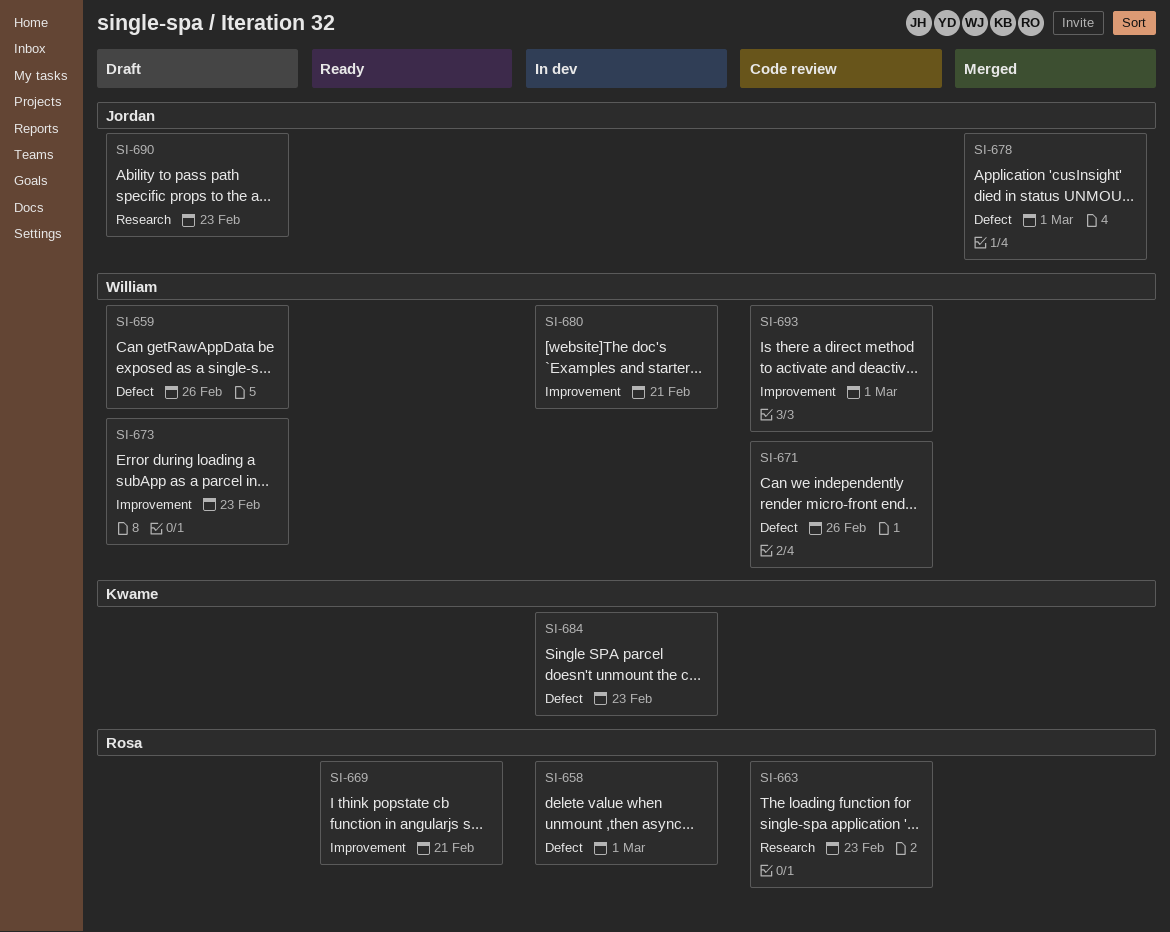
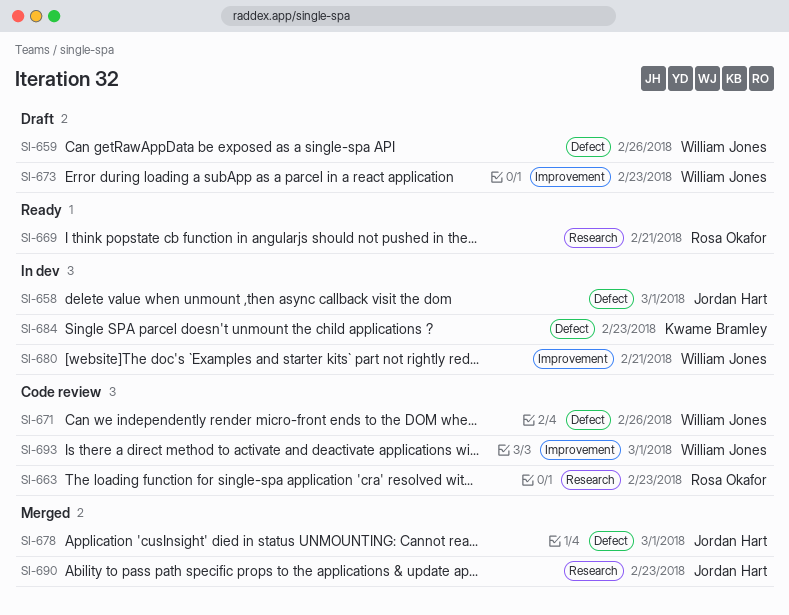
SI-658, owner: Rosa Okafor -> Jordan Hart
SI-669, label: Improvement -> Research
SI-690, status: Draft -> Merged

